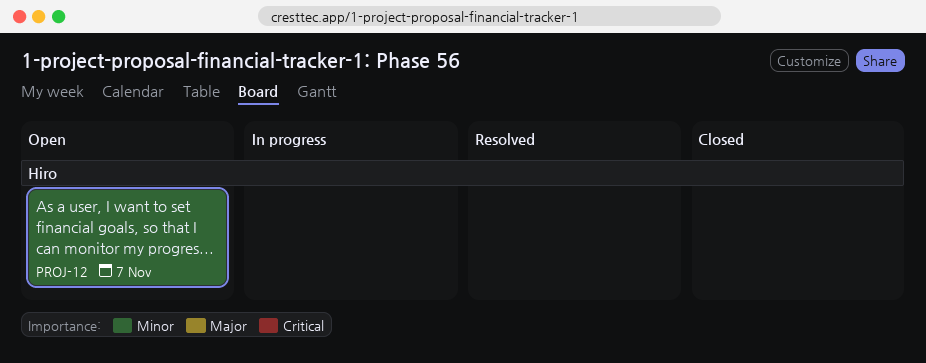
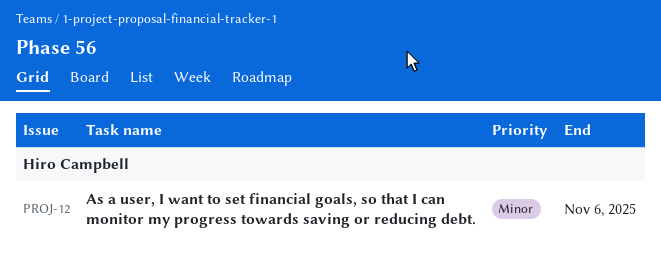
PROJ-12, due: Nov 7 -> Nov 6

